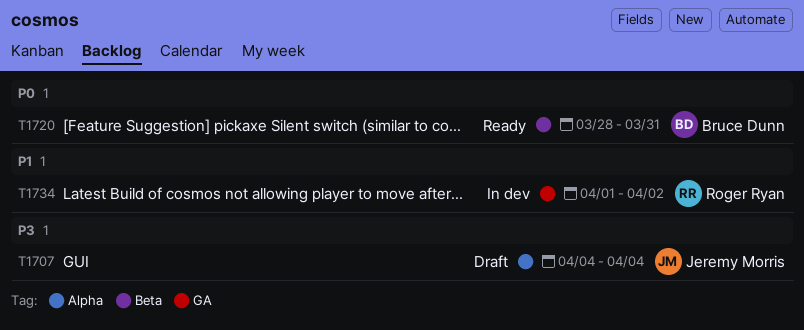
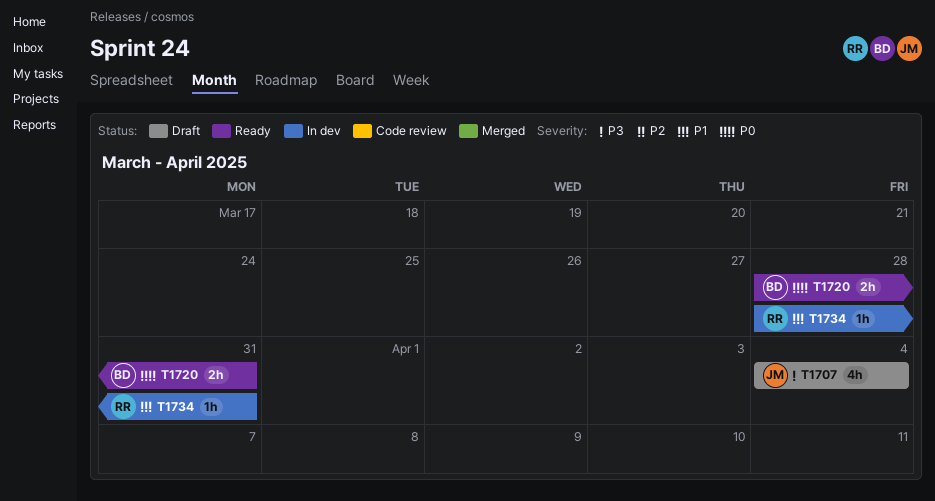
T1734, start: Apr 1 -> Mar 28
T1734, due: Apr 2 -> Mar 31

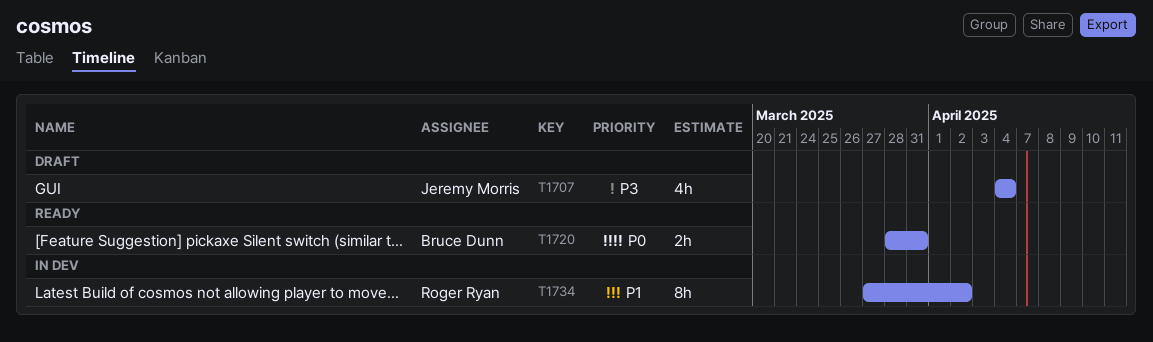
T1734, estimate: 1h -> 8h
T1734, start: Mar 28 -> Mar 27
T1734, due: Mar 31 -> Apr 2

